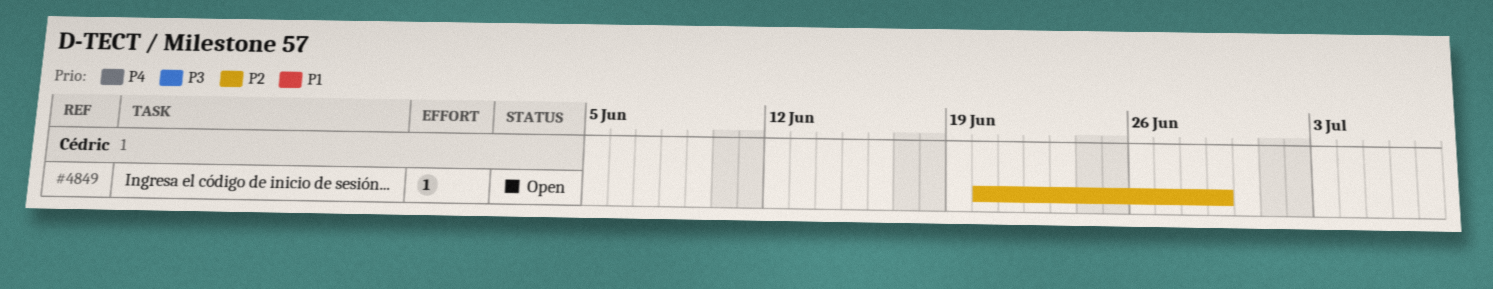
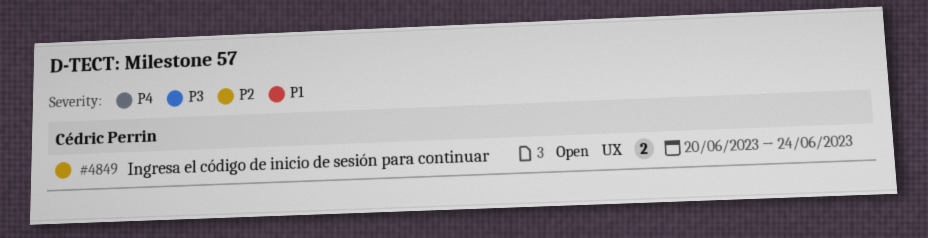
#4849, estimate: 1 -> 2
#4849, due: Jun 29 -> Jun 24

